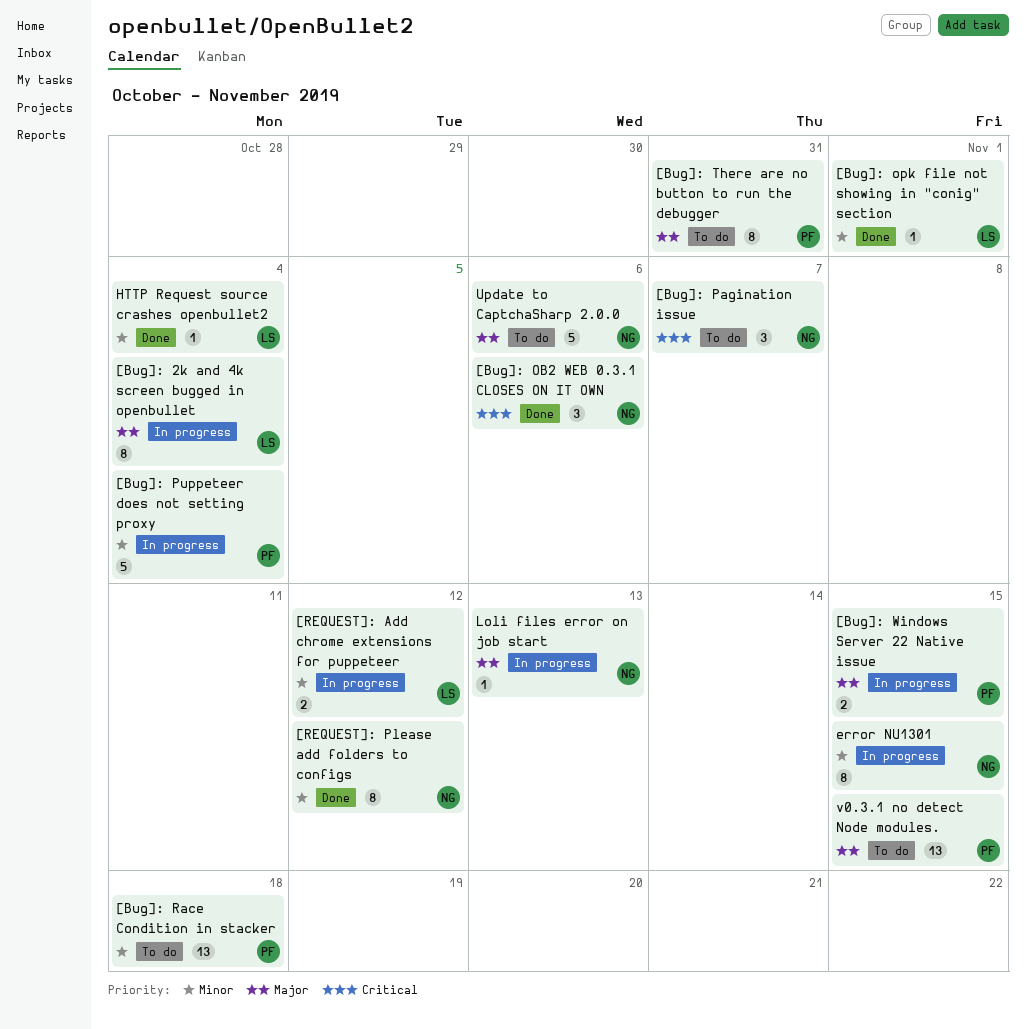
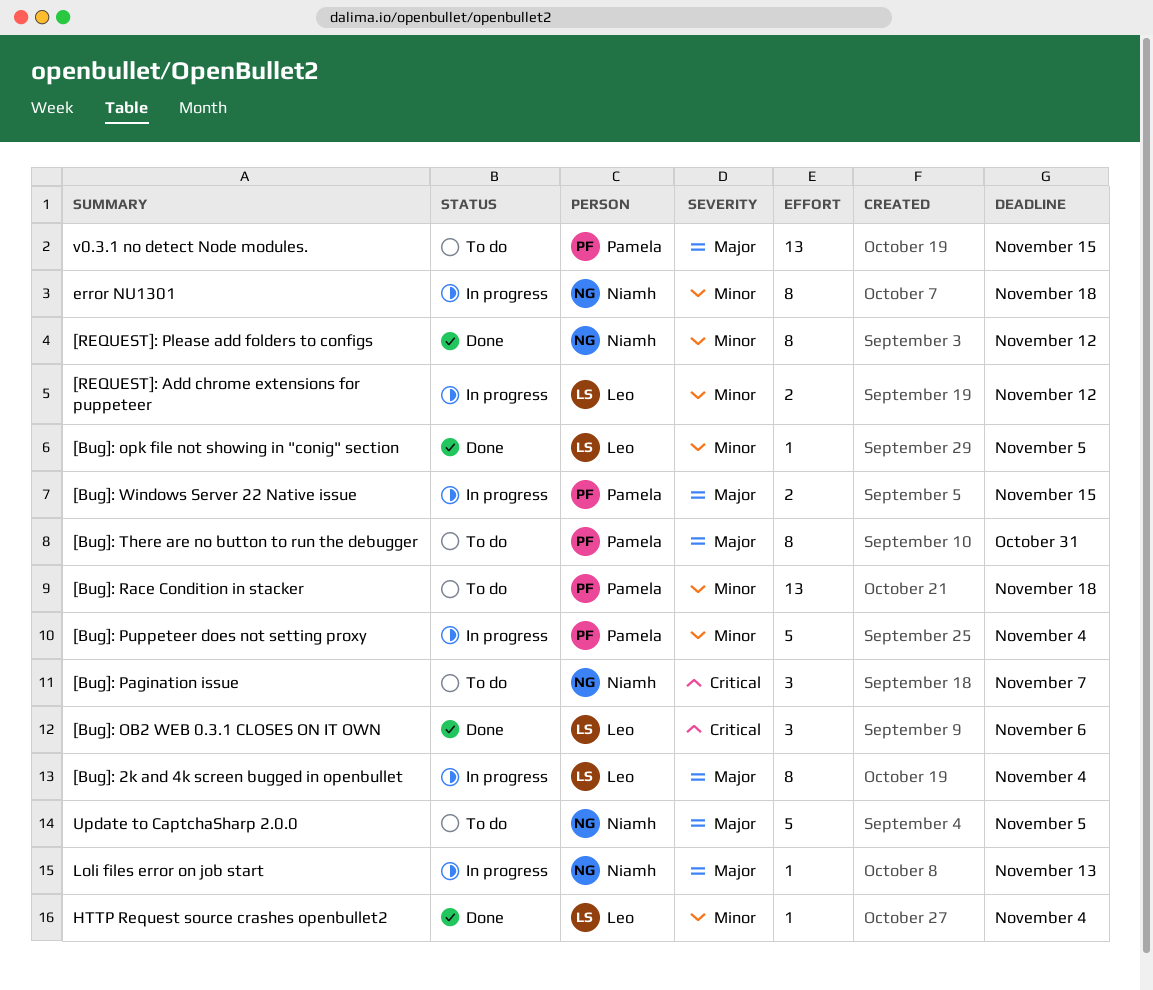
[Bug]: OB2 WEB 0.3.1 CLOSES ON IT OWN, owner: Niamh -> Leo
[Bug]: opk file not showing in "conig" section, due: Nov 1 -> Nov 5
error NU1301, due: Nov 15 -> Nov 18
Update to CaptchaSharp 2.0.0, due: Nov 6 -> Nov 5

